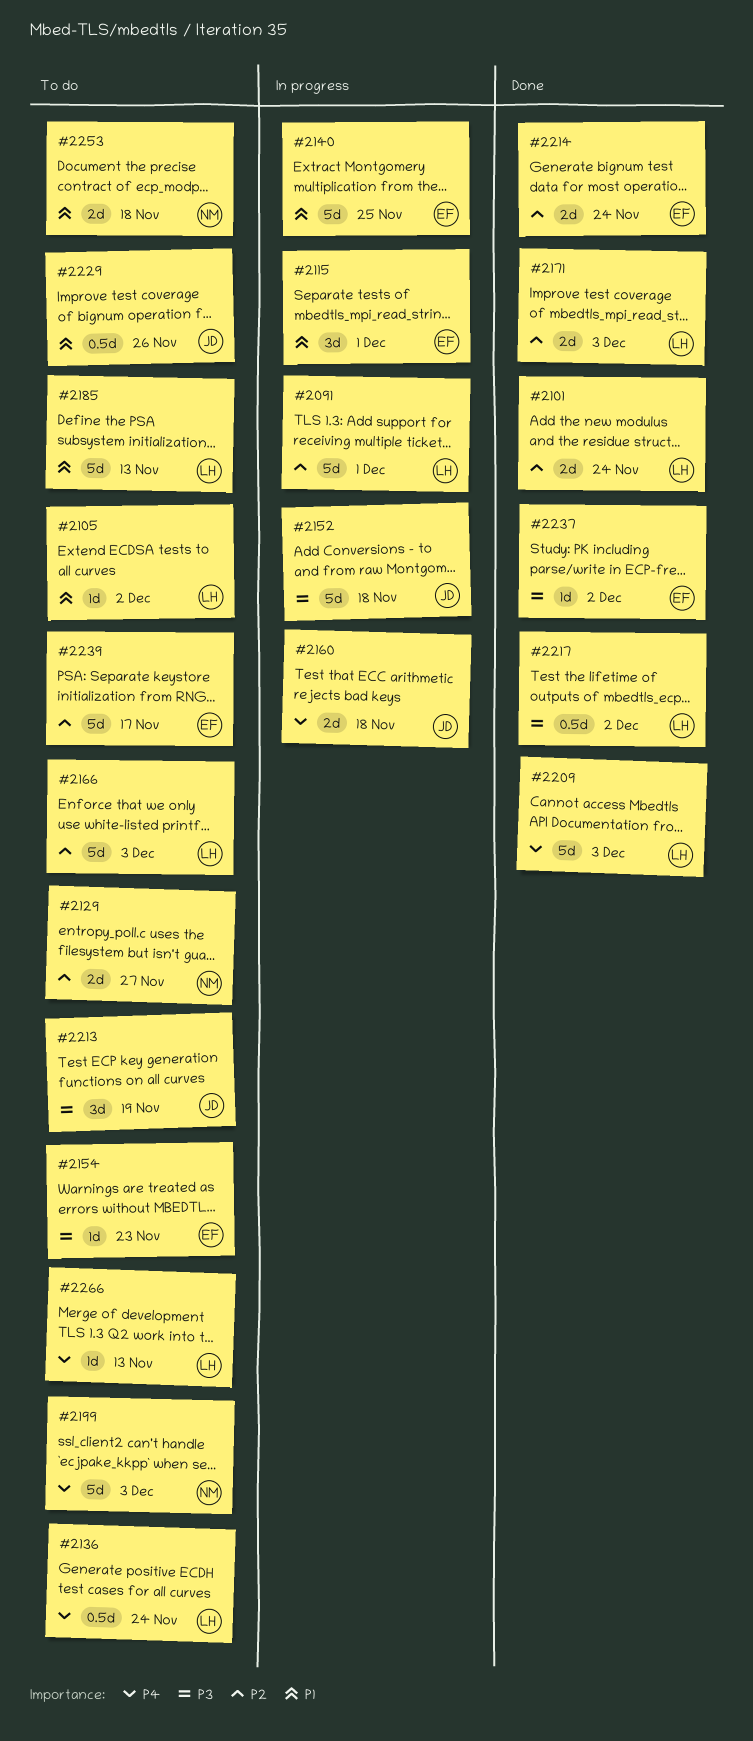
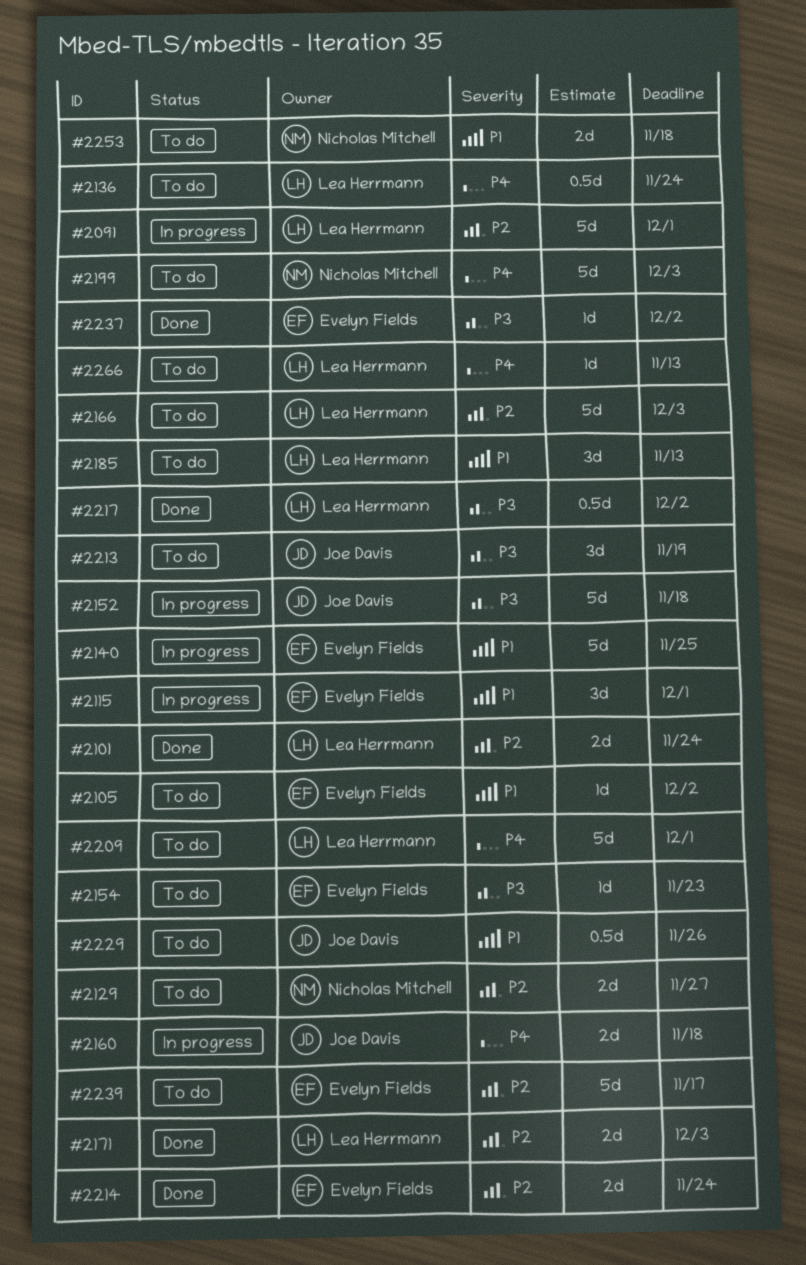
#2105, owner: Lea Herrmann -> Evelyn Fields
#2185, estimate: 5d -> 3d
#2209, status: Done -> To do
#2209, due: Dec 3 -> Dec 1

